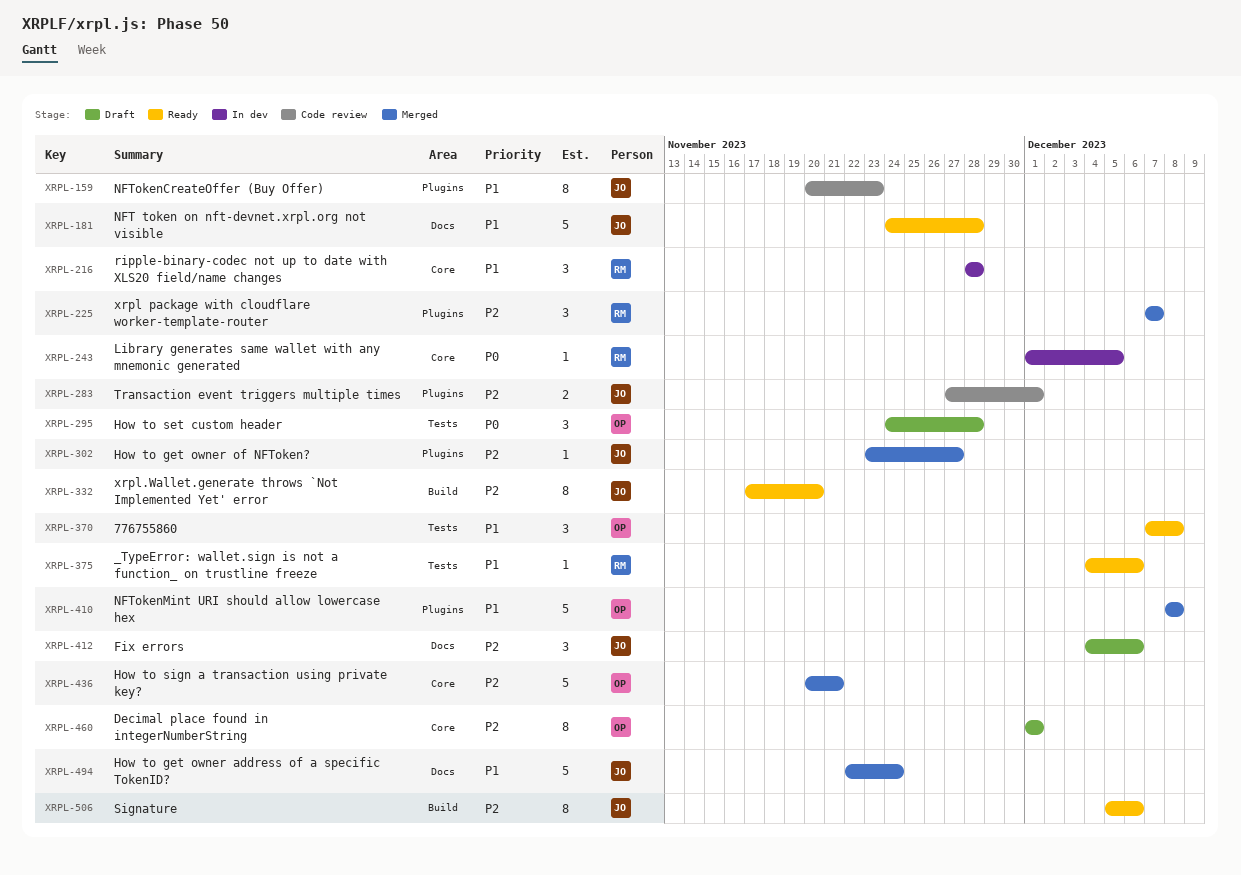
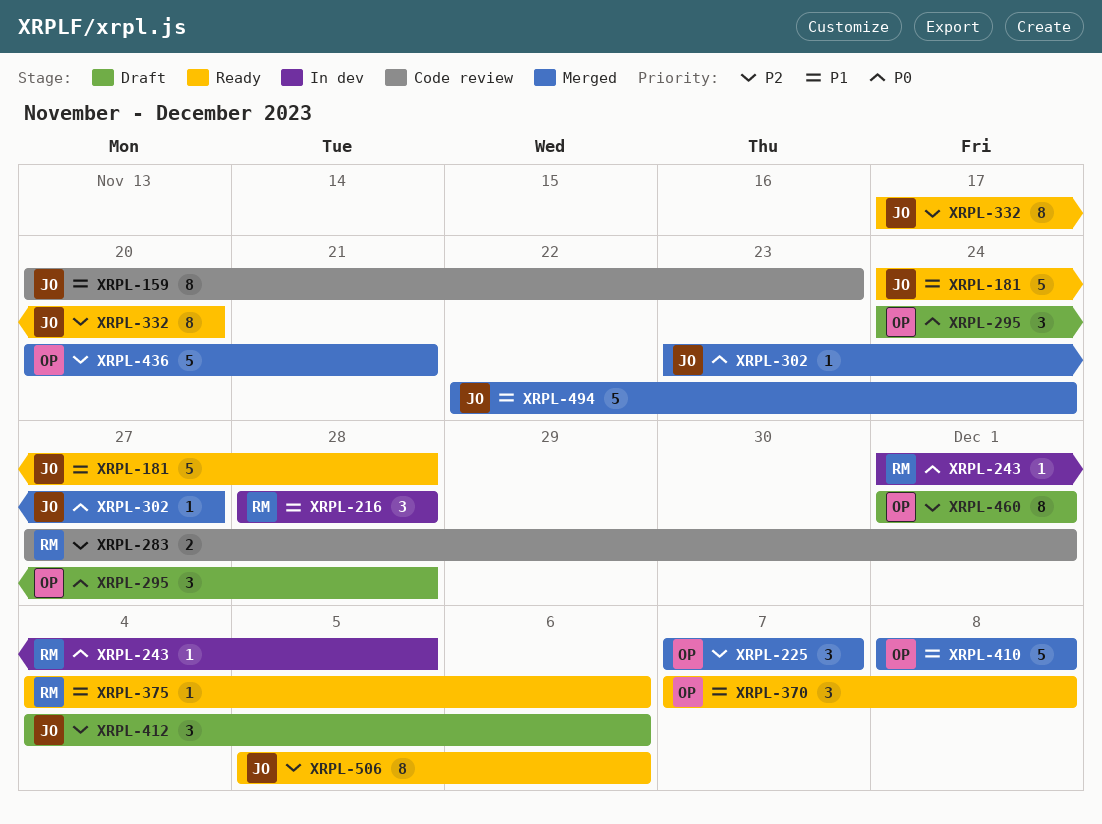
XRPL-225, owner: RM -> OP
XRPL-283, owner: JO -> RM
XRPL-302, priority: P2 -> P0

